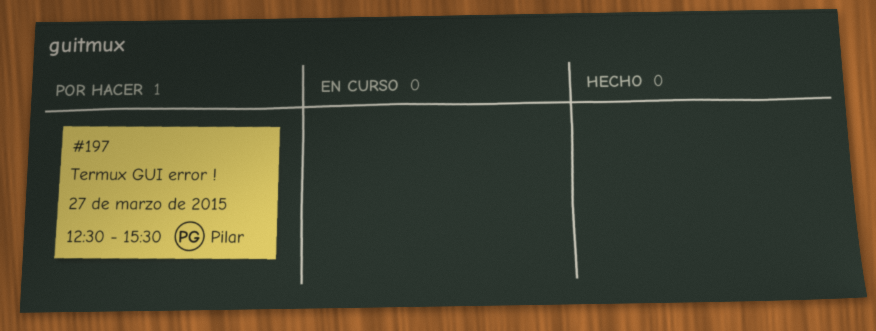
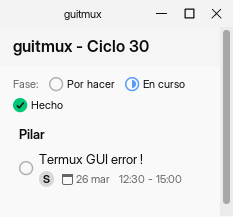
Termux GUI error !, day: Mar 27 -> Mar 26
Termux GUI error !, ends: 15:30 -> 15:00

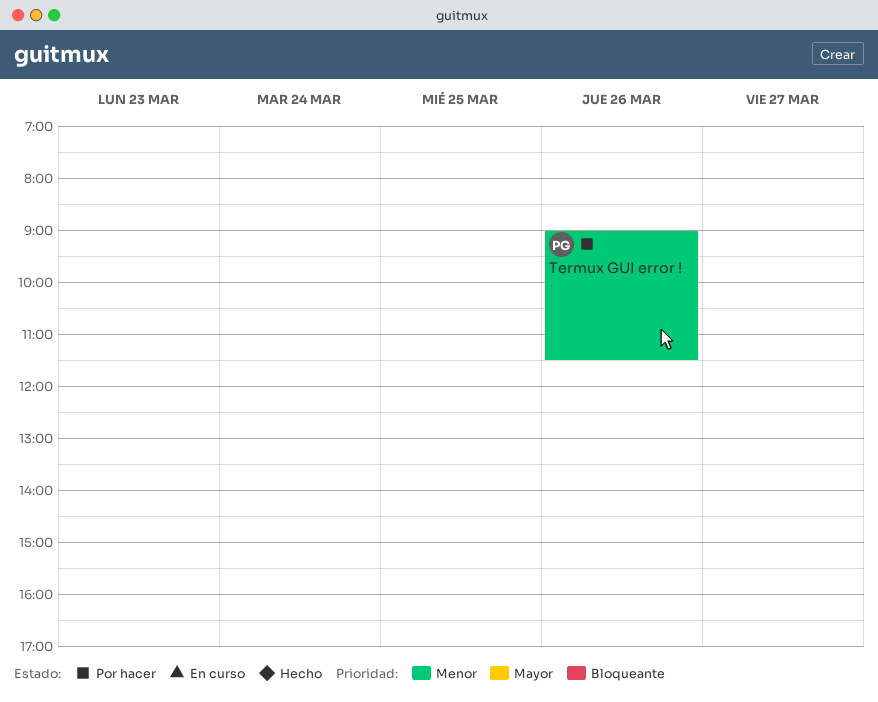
Termux GUI error !, begins: 12:30 -> 09:00
Termux GUI error !, ends: 15:00 -> 11:30

